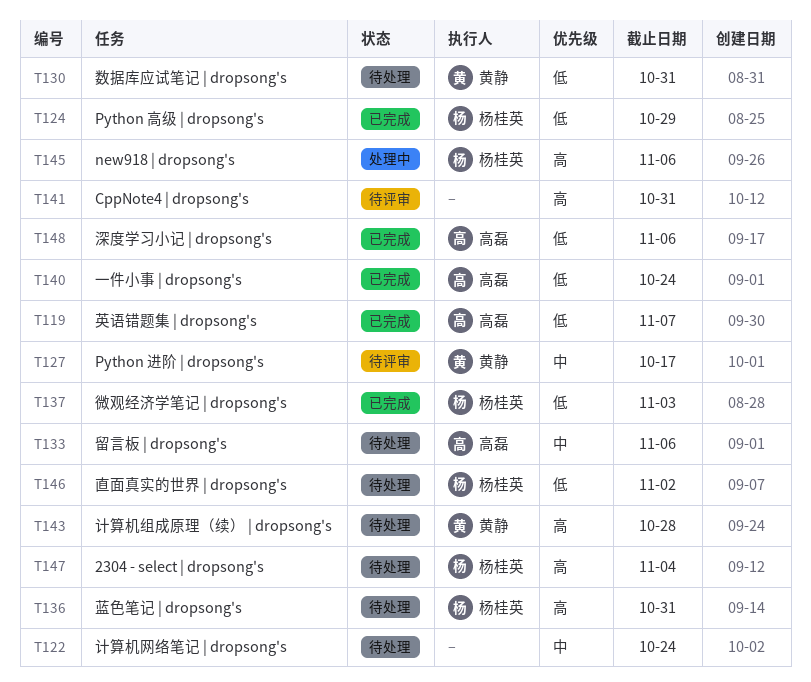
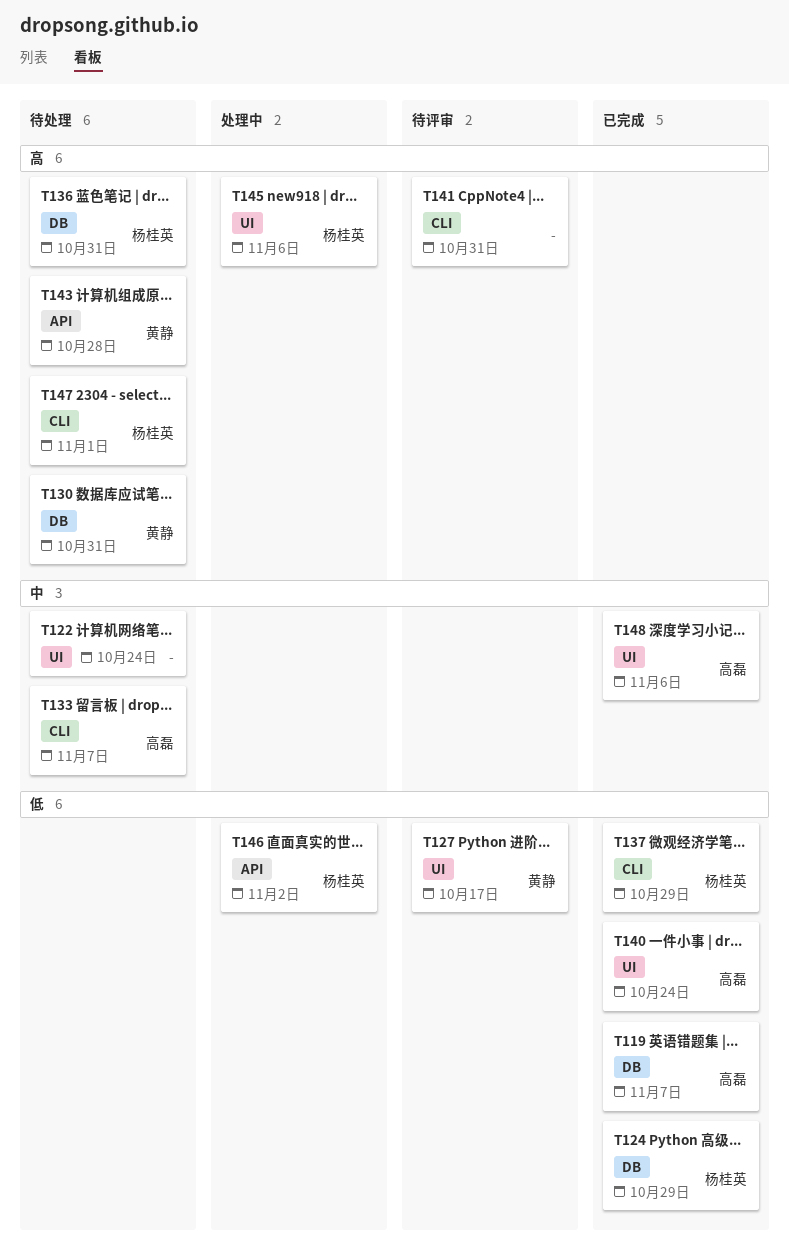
T127, priority: 中 -> 低
T130, priority: 低 -> 高
T133, due: Nov 6 -> Nov 7
T137, due: Nov 3 -> Oct 29
T146, status: 待处理 -> 处理中
T147, due: Nov 4 -> Nov 1
T148, priority: 低 -> 中

